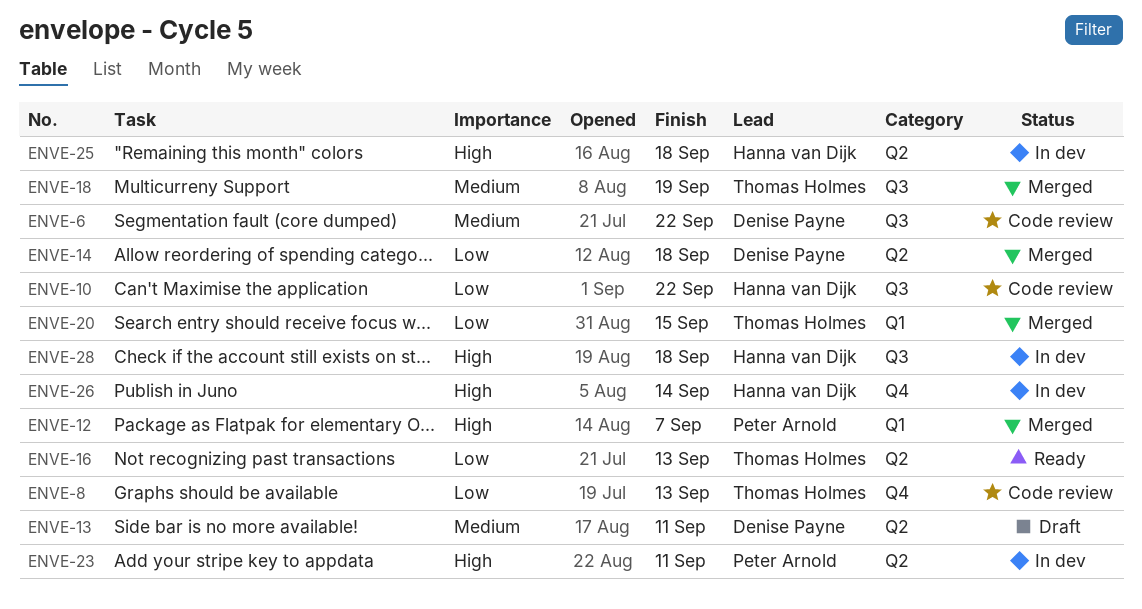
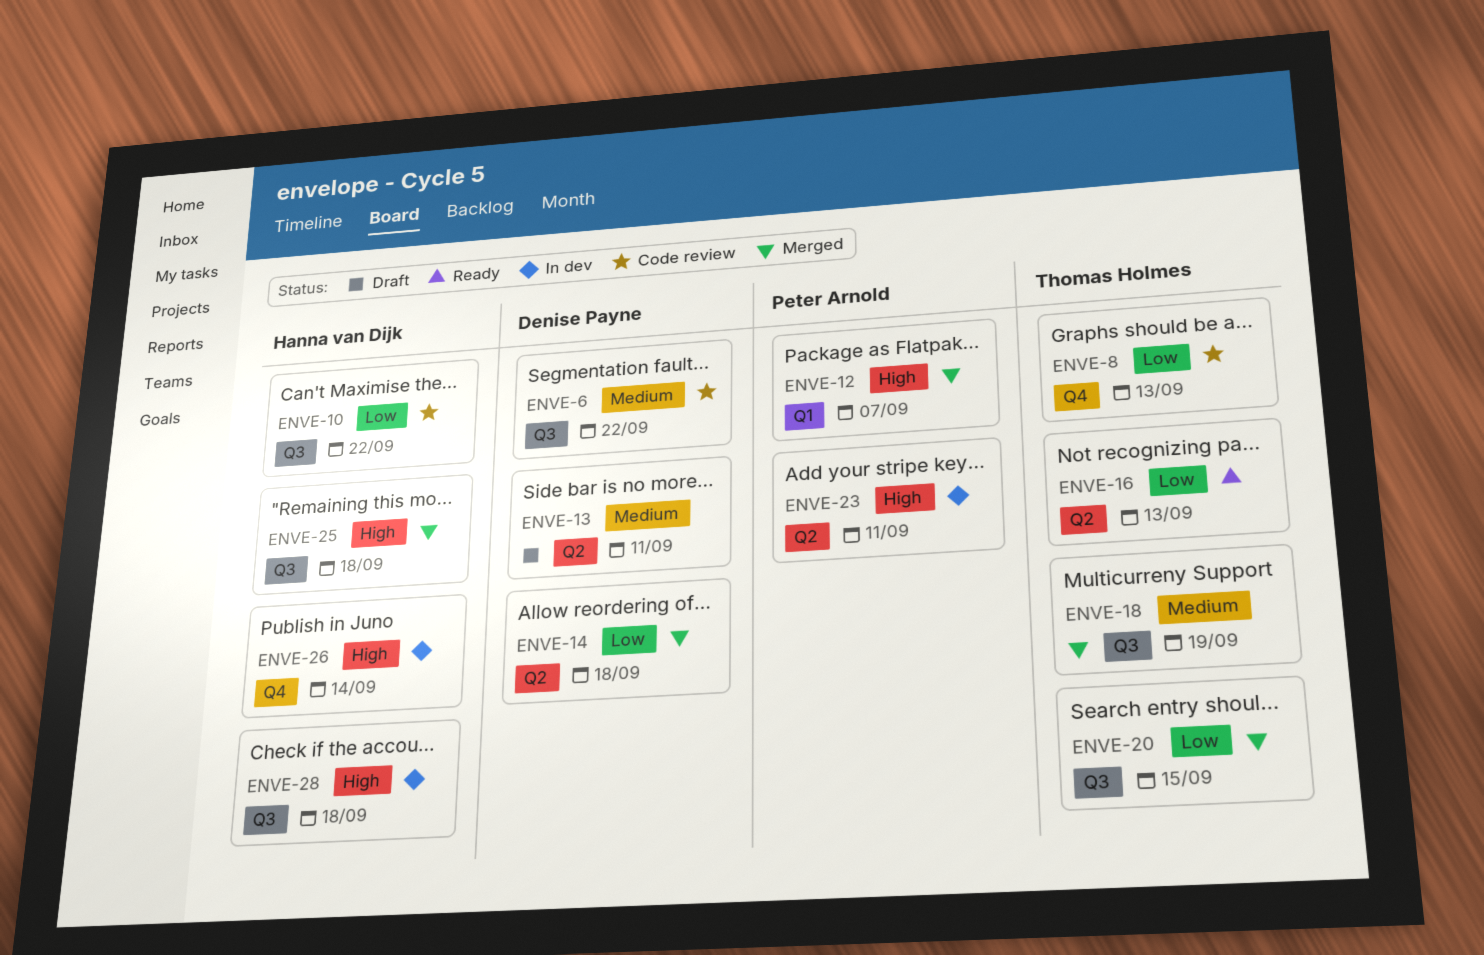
ENVE-20, label: Q1 -> Q3
ENVE-25, status: In dev -> Merged
ENVE-25, label: Q2 -> Q3

